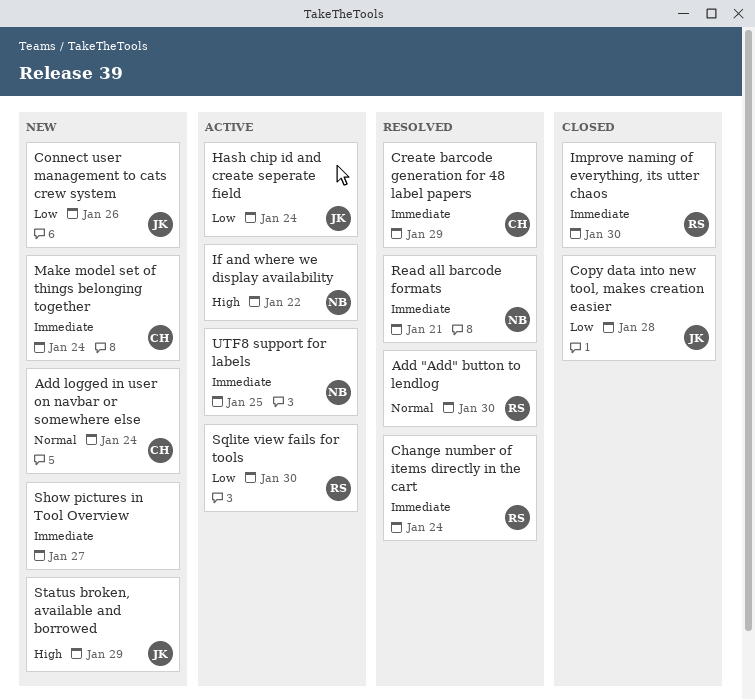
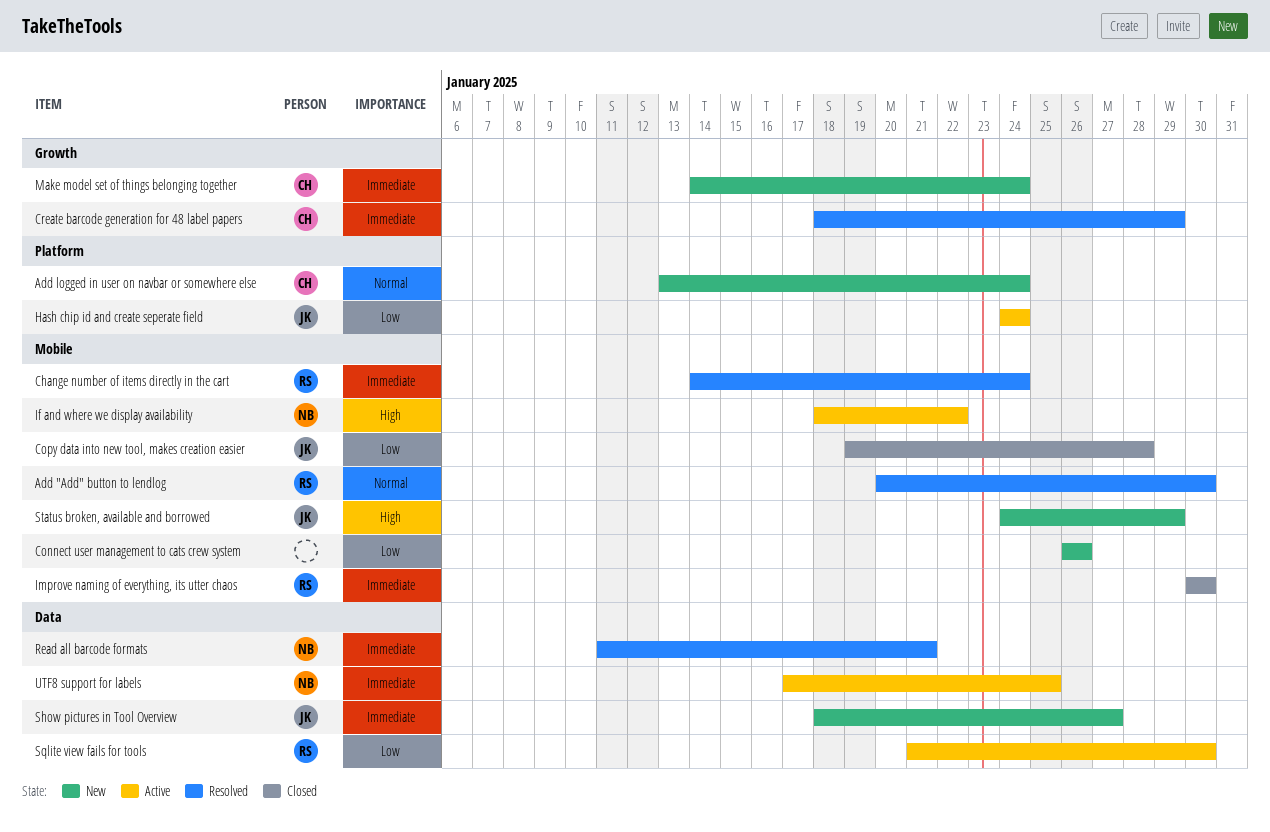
Connect user management to cats crew system, owner: JK -> none
Show pictures in Tool Overview, owner: none -> JK

